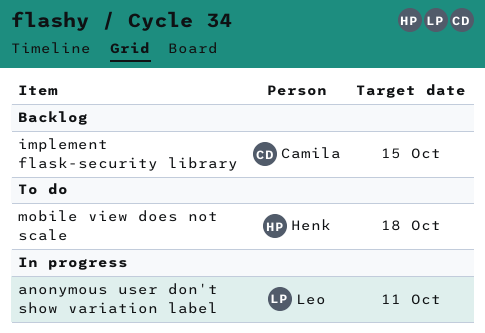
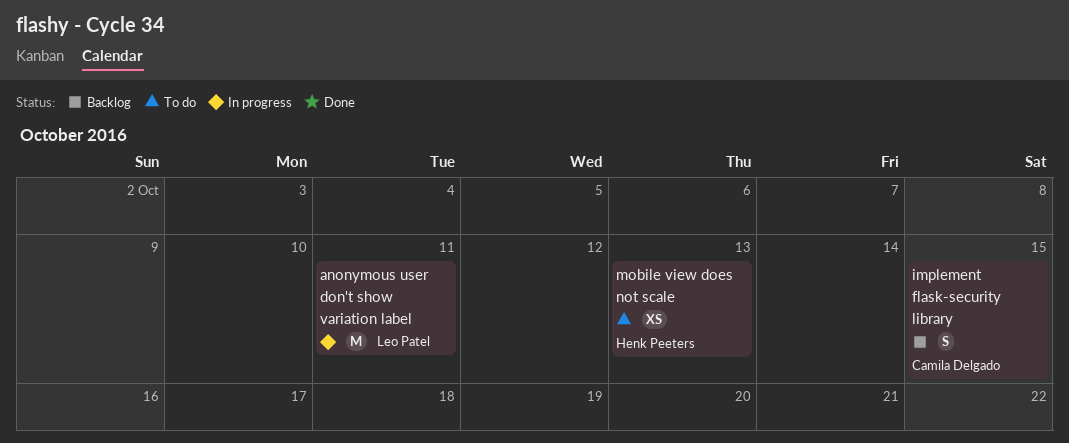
mobile view does not scale, due: Oct 18 -> Oct 13

